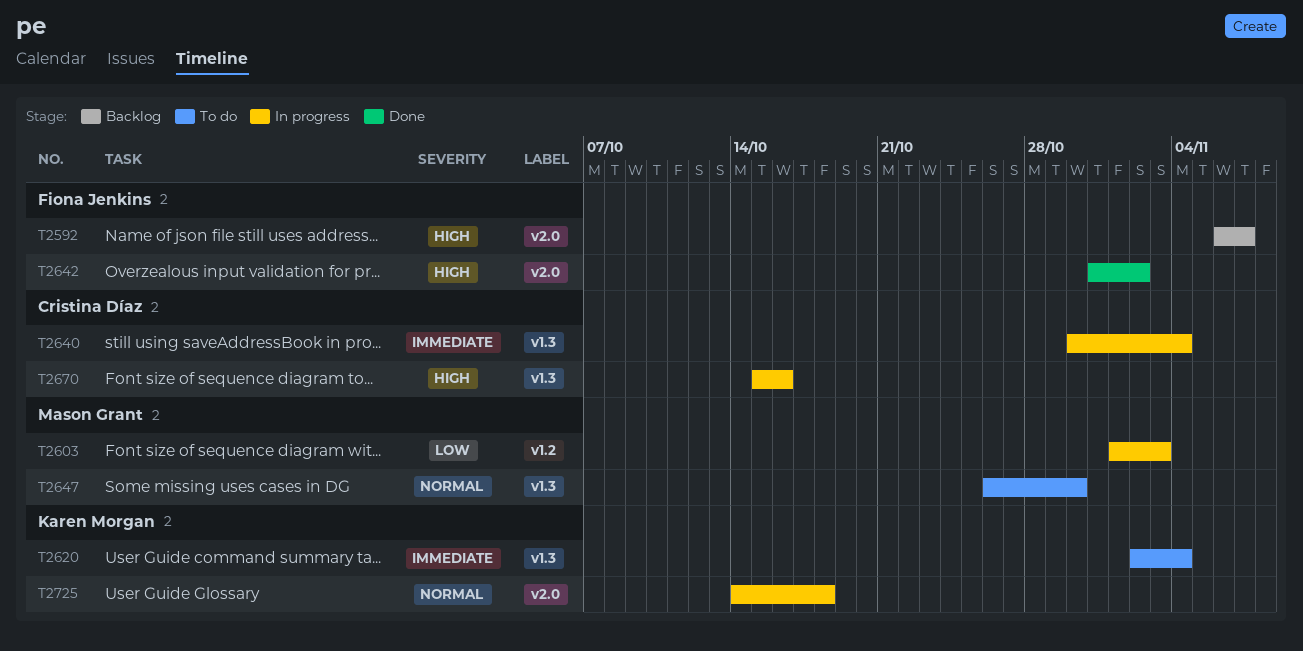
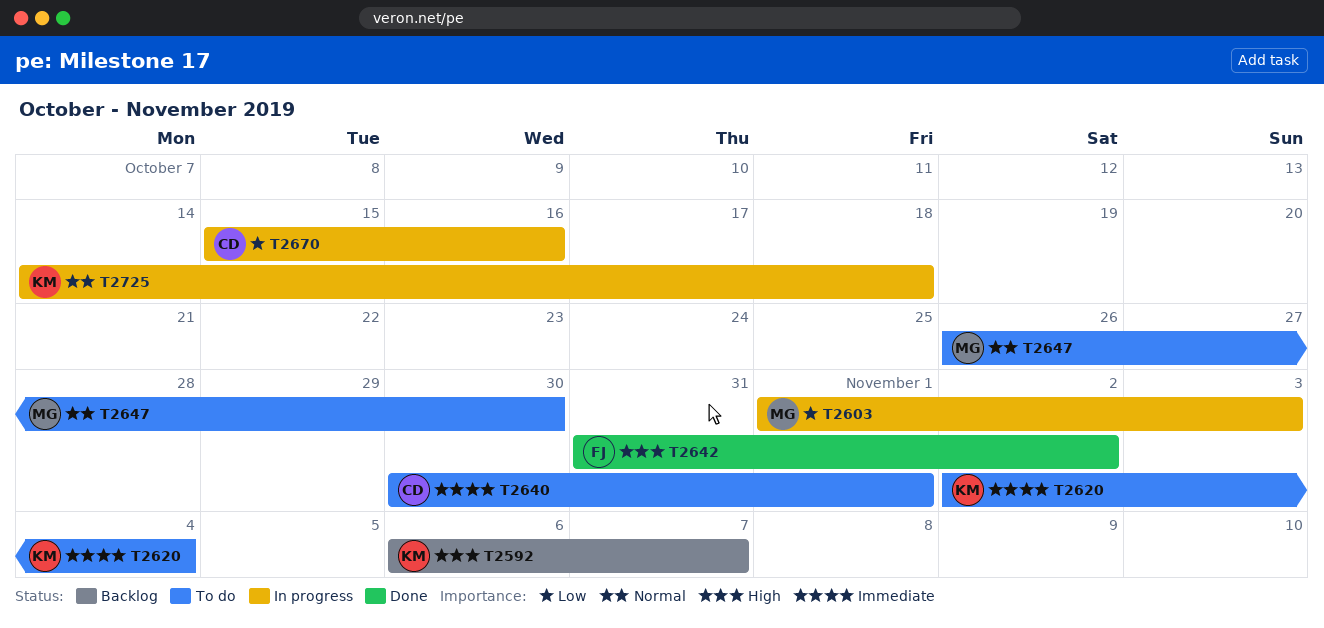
T2592, owner: Fiona Jenkins -> Karen Morgan
T2640, status: In progress -> To do
T2640, due: Nov 4 -> Nov 1
T2670, priority: High -> Low

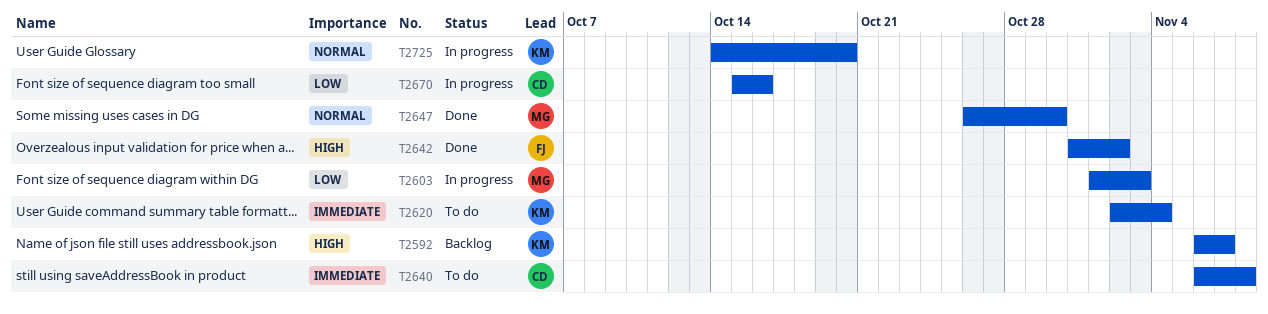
T2640, start: Oct 30 -> Nov 6
T2640, due: Nov 1 -> Nov 8
T2647, status: To do -> Done
T2725, due: Oct 18 -> Oct 20

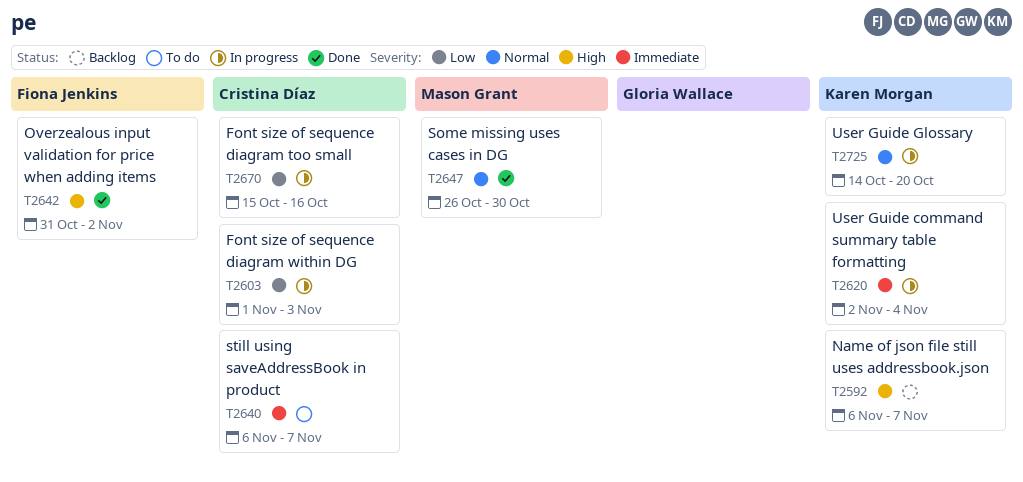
T2603, owner: Mason Grant -> Cristina Díaz
T2620, status: To do -> In progress
T2640, due: Nov 8 -> Nov 7

